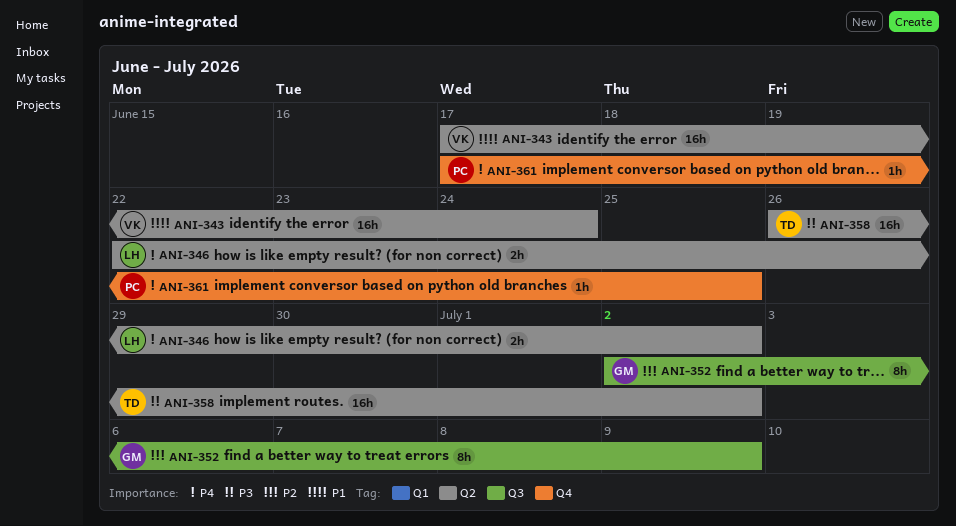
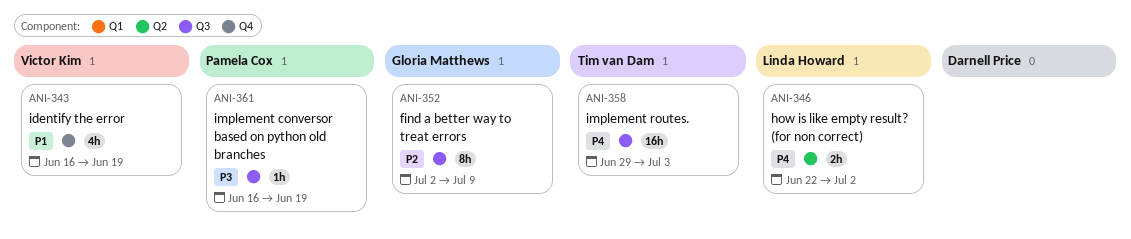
ANI-343, label: Q2 -> Q4
ANI-343, estimate: 16h -> 4h
ANI-343, start: Jun 17 -> Jun 16
ANI-343, due: Jun 24 -> Jun 19
ANI-358, priority: P3 -> P4
ANI-358, label: Q2 -> Q3
ANI-358, start: Jun 26 -> Jun 29
ANI-358, due: Jul 2 -> Jul 3
ANI-361, priority: P4 -> P3
ANI-361, label: Q4 -> Q3
ANI-361, start: Jun 17 -> Jun 16
ANI-361, due: Jun 25 -> Jun 19

